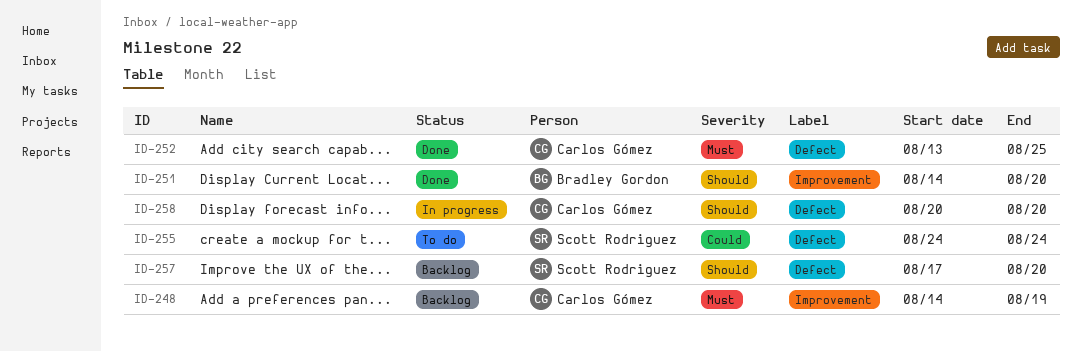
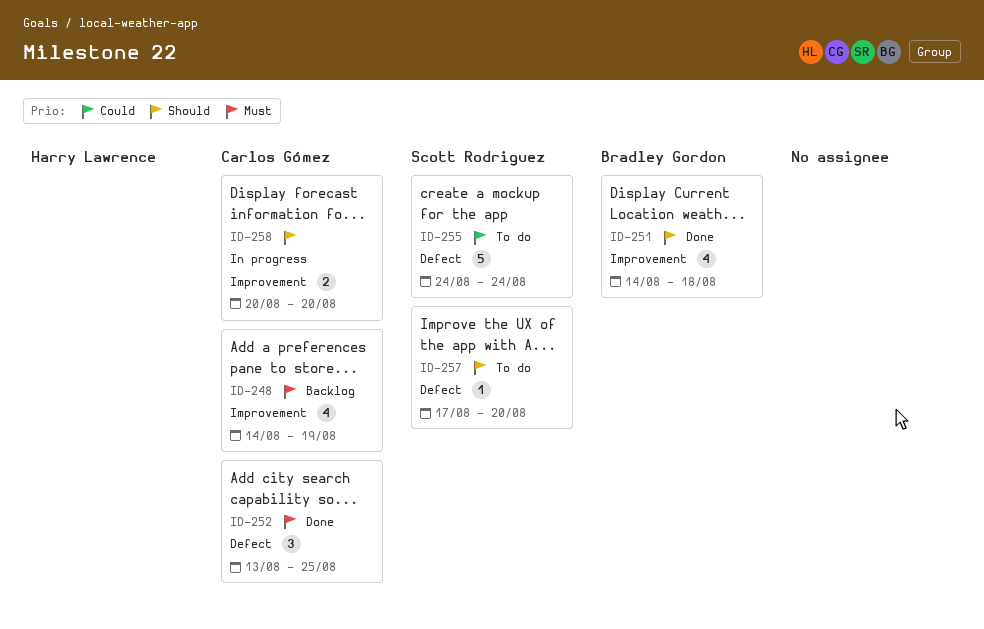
ID-251, due: Aug 20 -> Aug 18
ID-257, status: Backlog -> To do
ID-258, label: Defect -> Improvement

